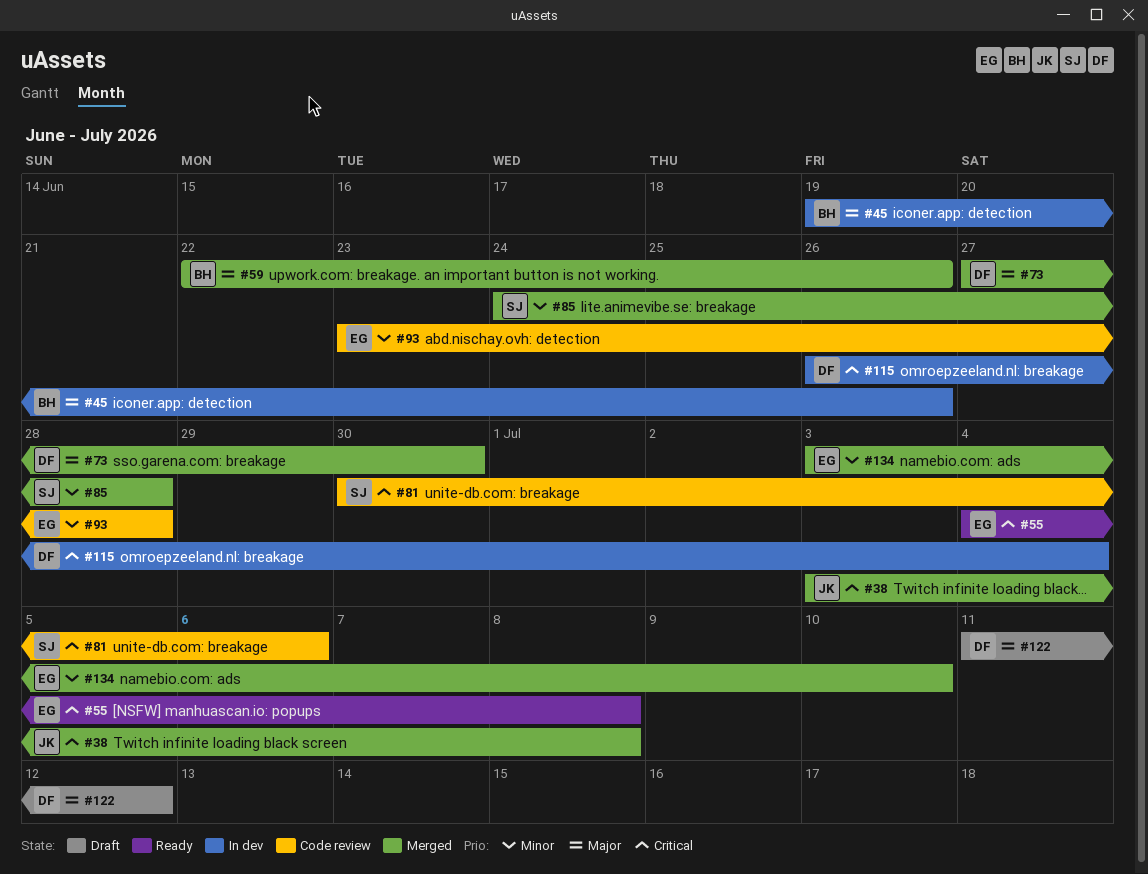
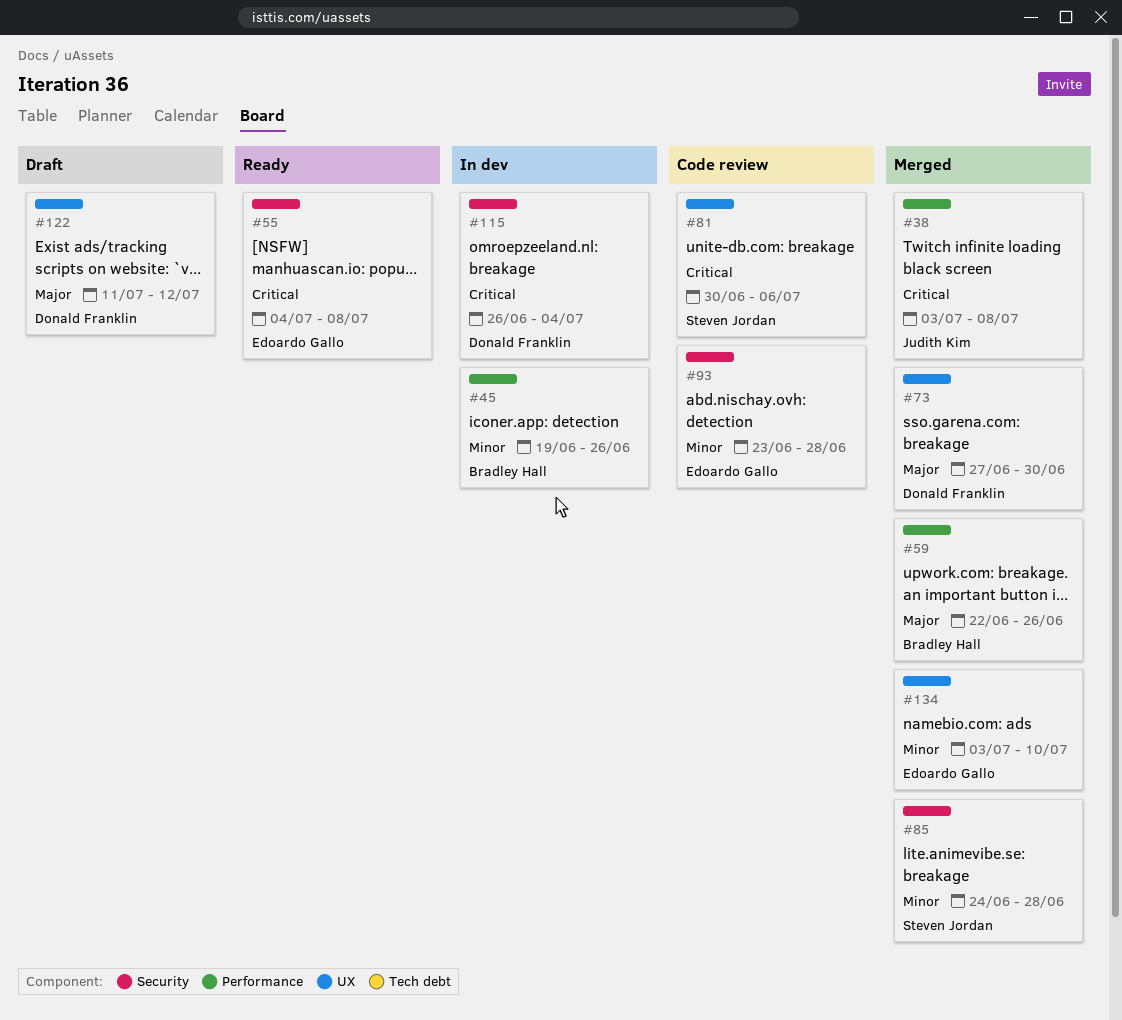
#45, priority: Major -> Minor

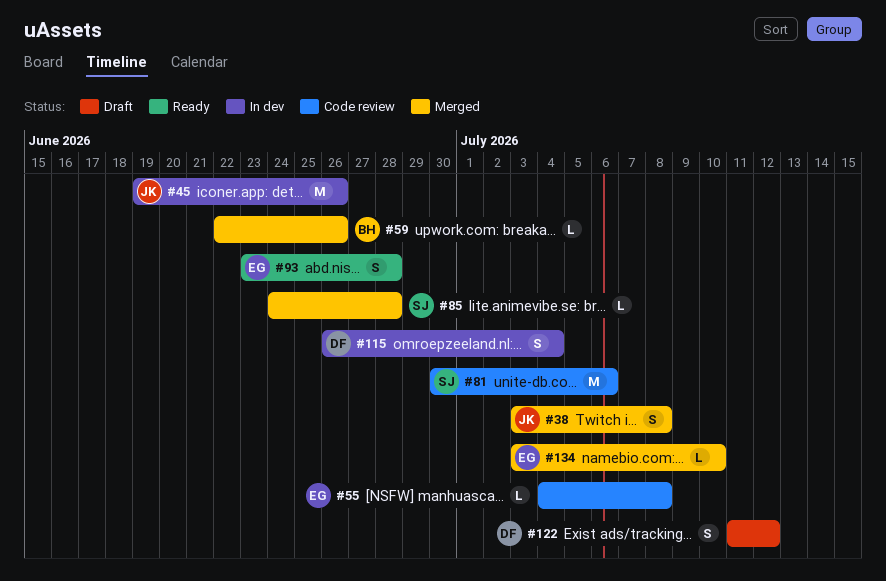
#45, owner: Bradley Hall -> Judith Kim
#55, status: Ready -> Code review
#73: present -> none
#93, status: Code review -> Ready

